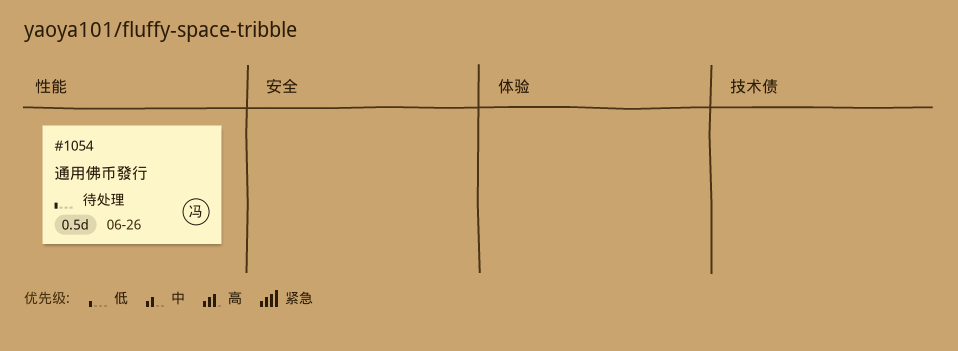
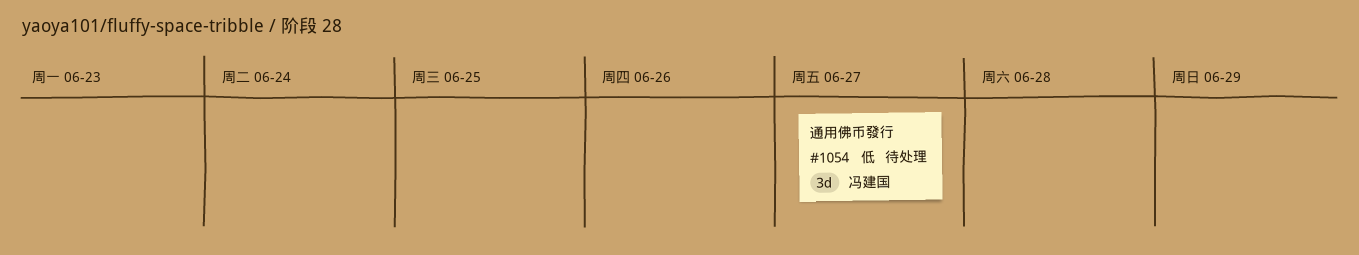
#1054, estimate: 0.5d -> 3d
#1054, due: Jun 26 -> Jun 27

